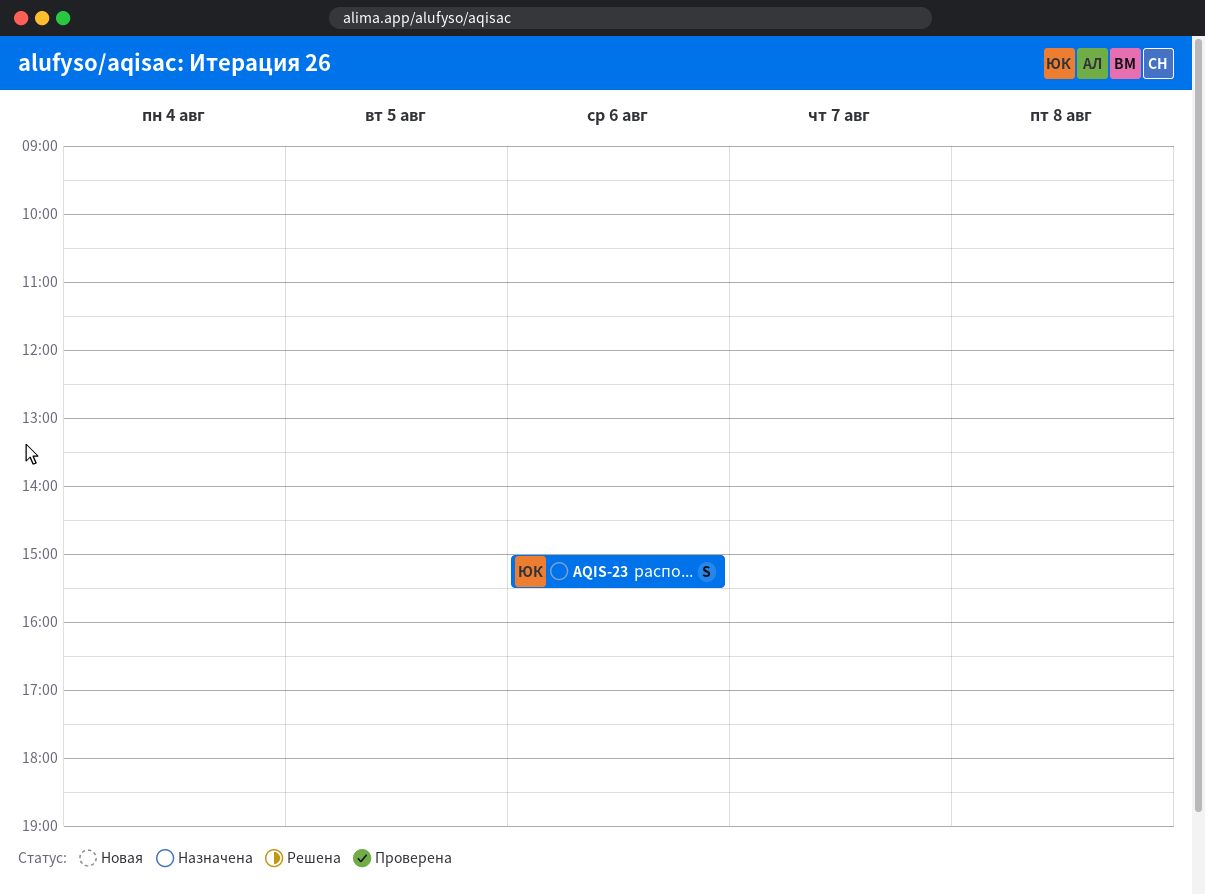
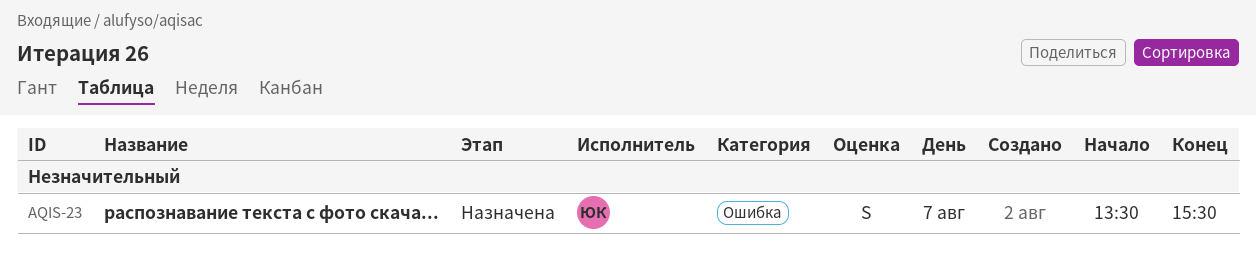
AQIS-23, day: Aug 6 -> Aug 7
AQIS-23, begins: 15:00 -> 13:30

